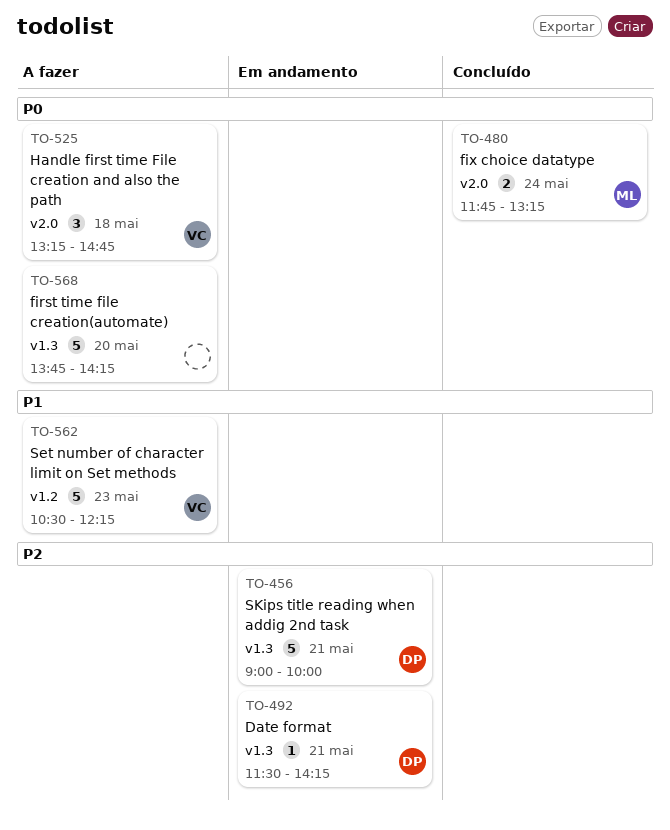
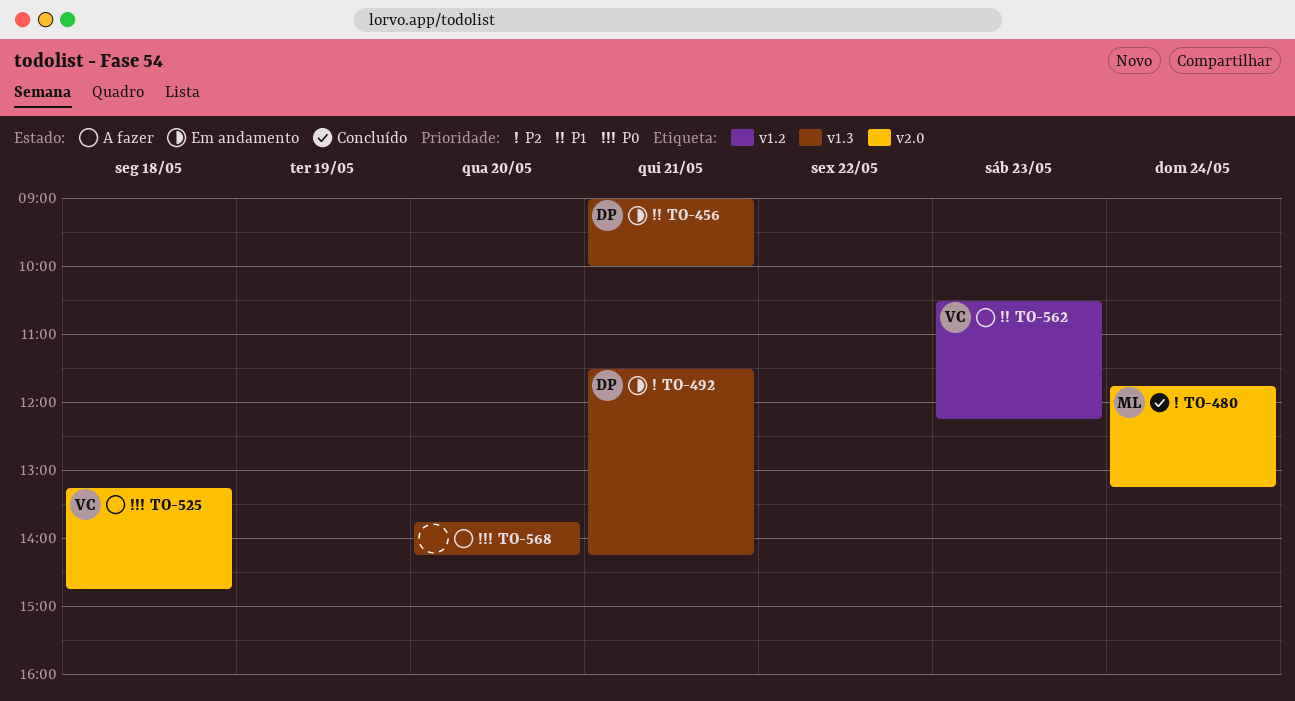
TO-456, priority: P2 -> P1
TO-480, priority: P0 -> P2

